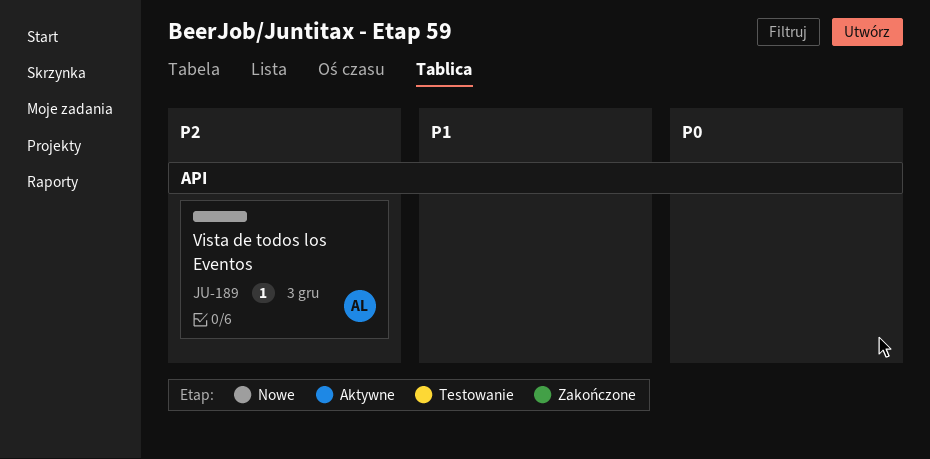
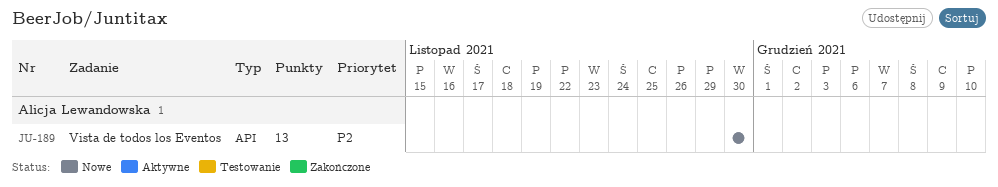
JU-189, estimate: 1 -> 13
JU-189, due: Dec 3 -> Nov 30

